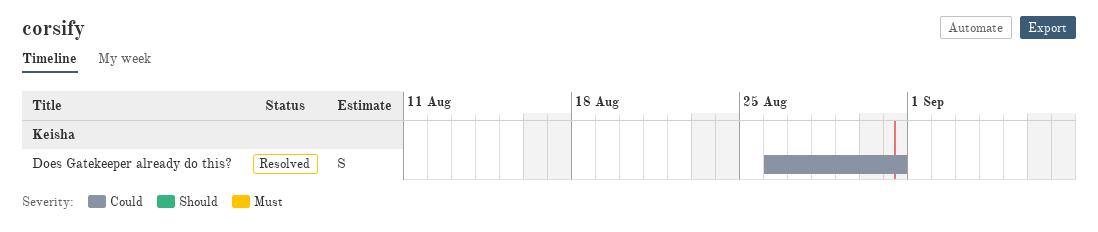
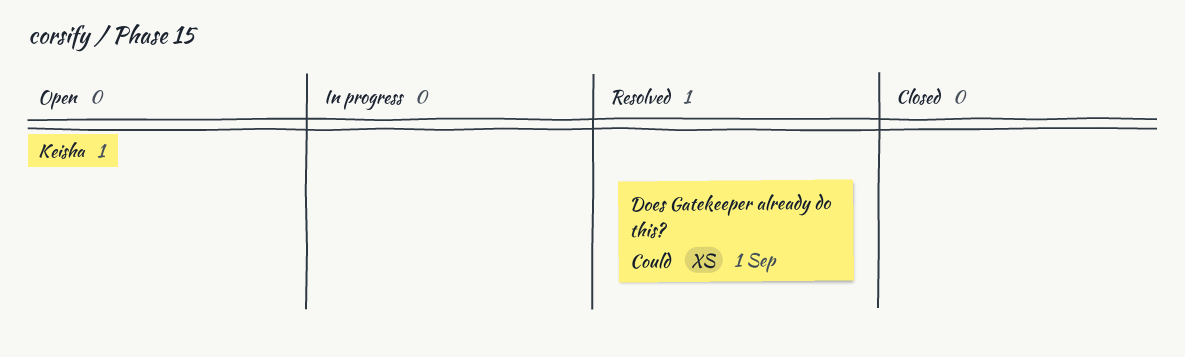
Does Gatekeeper already do this?, estimate: S -> XS
Does Gatekeeper already do this?, due: Aug 31 -> Sep 1

